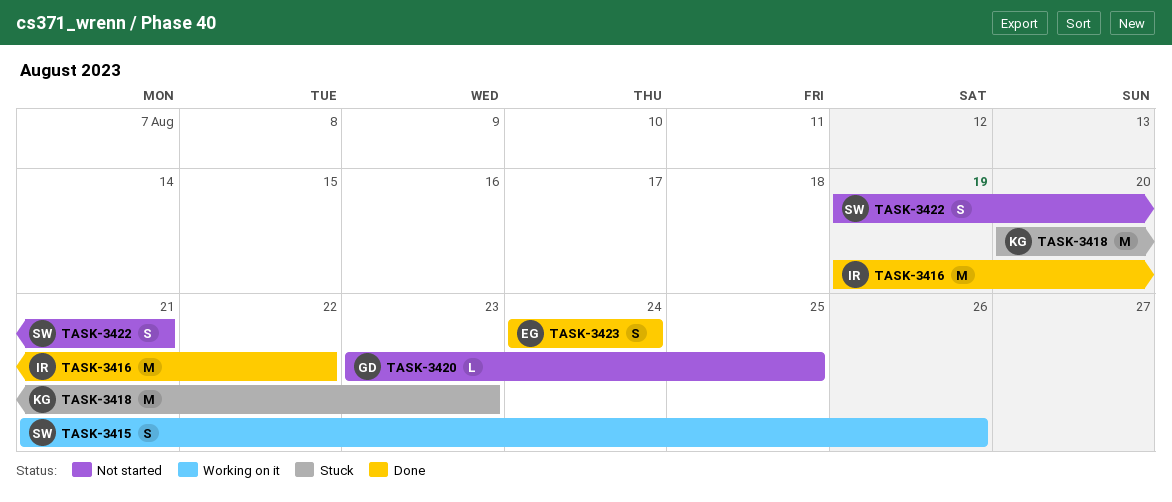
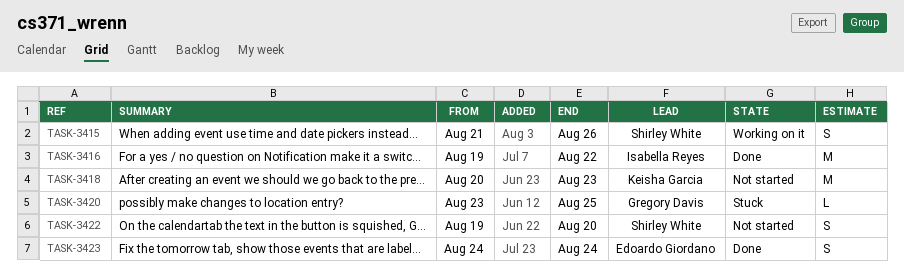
TASK-3418, status: Stuck -> Not started
TASK-3420, status: Not started -> Stuck
TASK-3422, due: Aug 21 -> Aug 20

